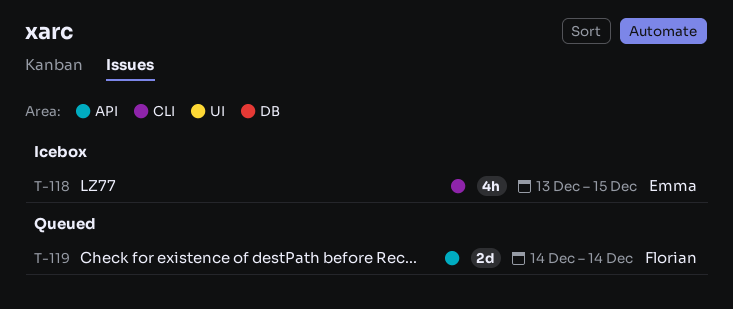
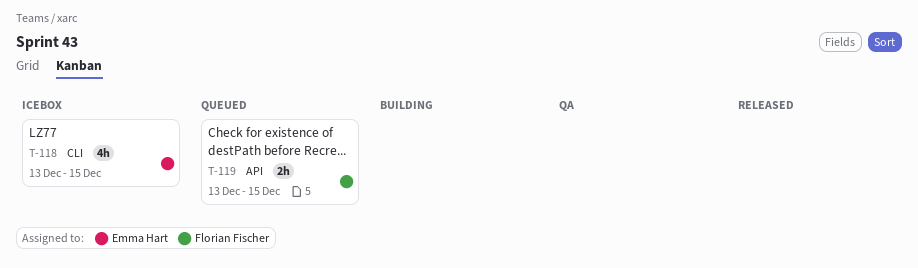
T-119, estimate: 2d -> 2h
T-119, start: Dec 14 -> Dec 13
T-119, due: Dec 14 -> Dec 15

